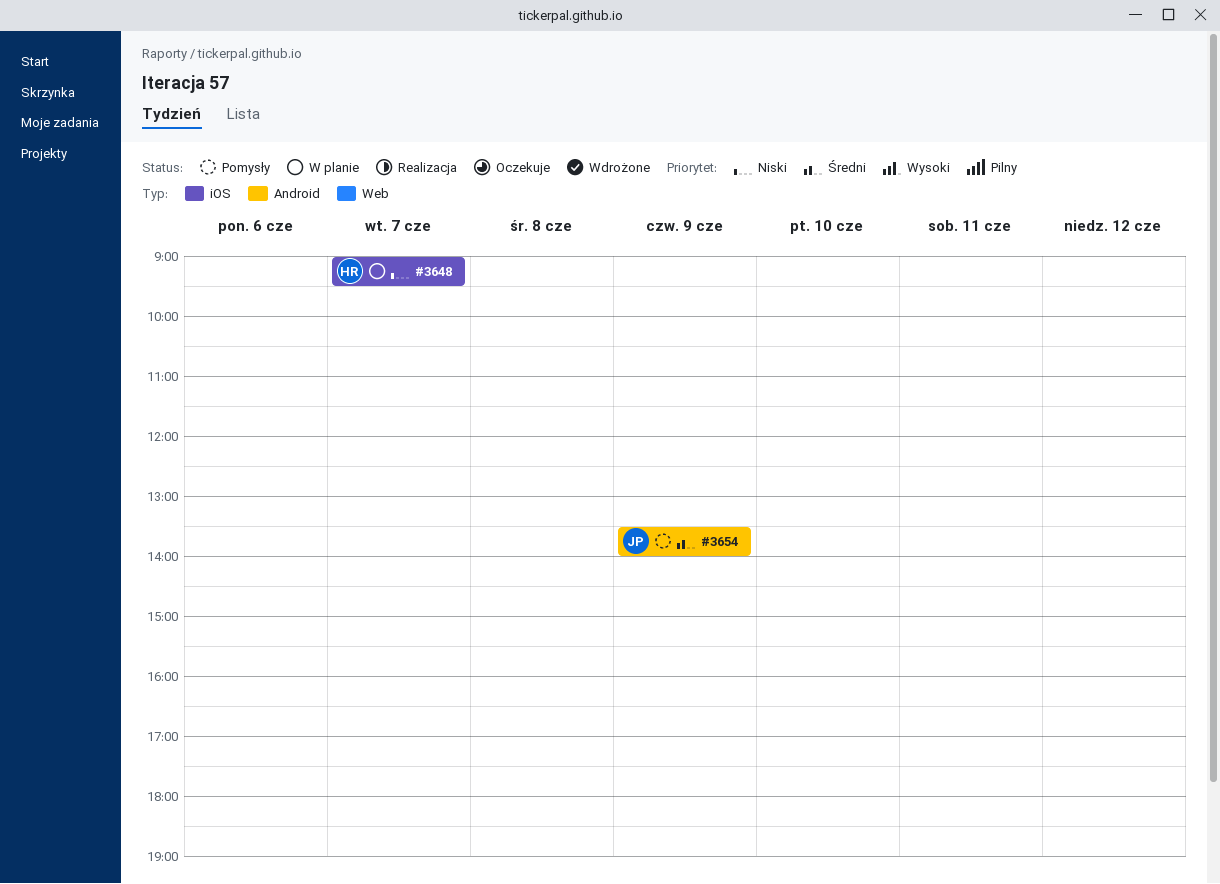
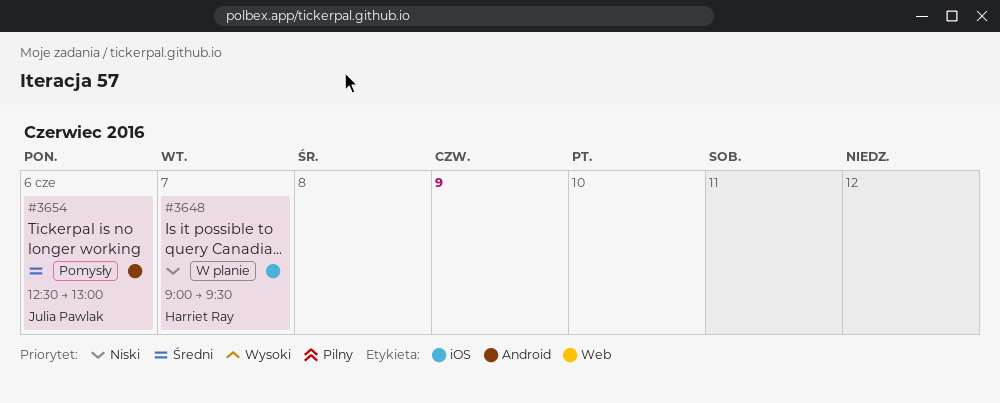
#3654, day: Jun 9 -> Jun 6
#3654, begins: 13:30 -> 12:30
#3654, ends: 14:00 -> 13:00

